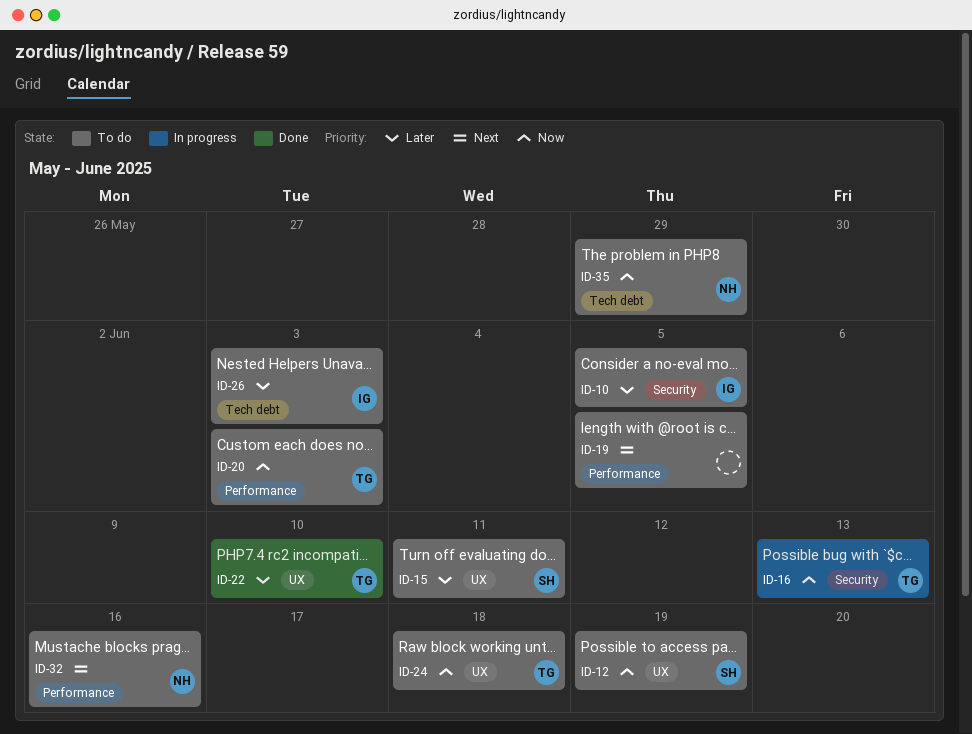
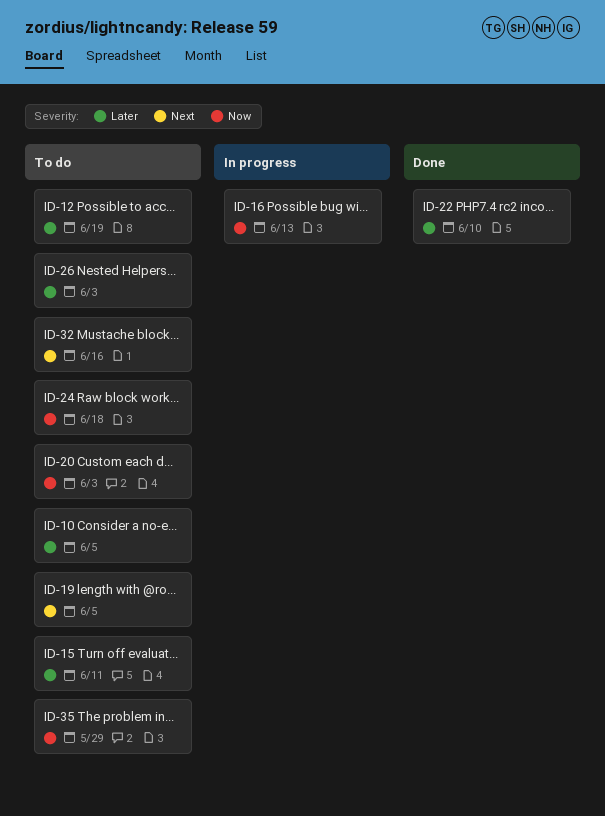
ID-12, priority: Now -> Later

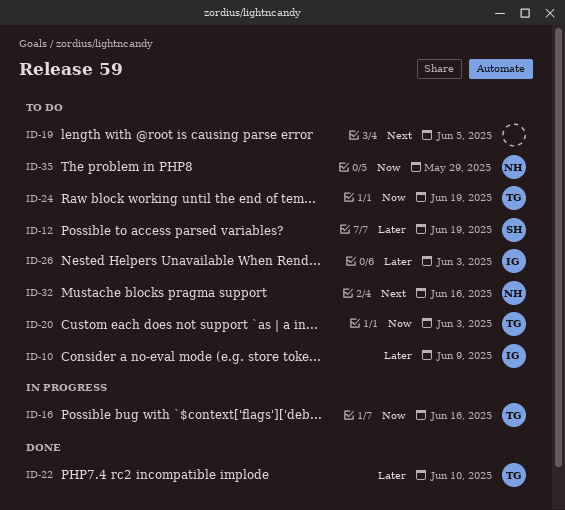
ID-10, due: Jun 5 -> Jun 9
ID-15: present -> none
ID-16, due: Jun 13 -> Jun 16
ID-24, due: Jun 18 -> Jun 19

